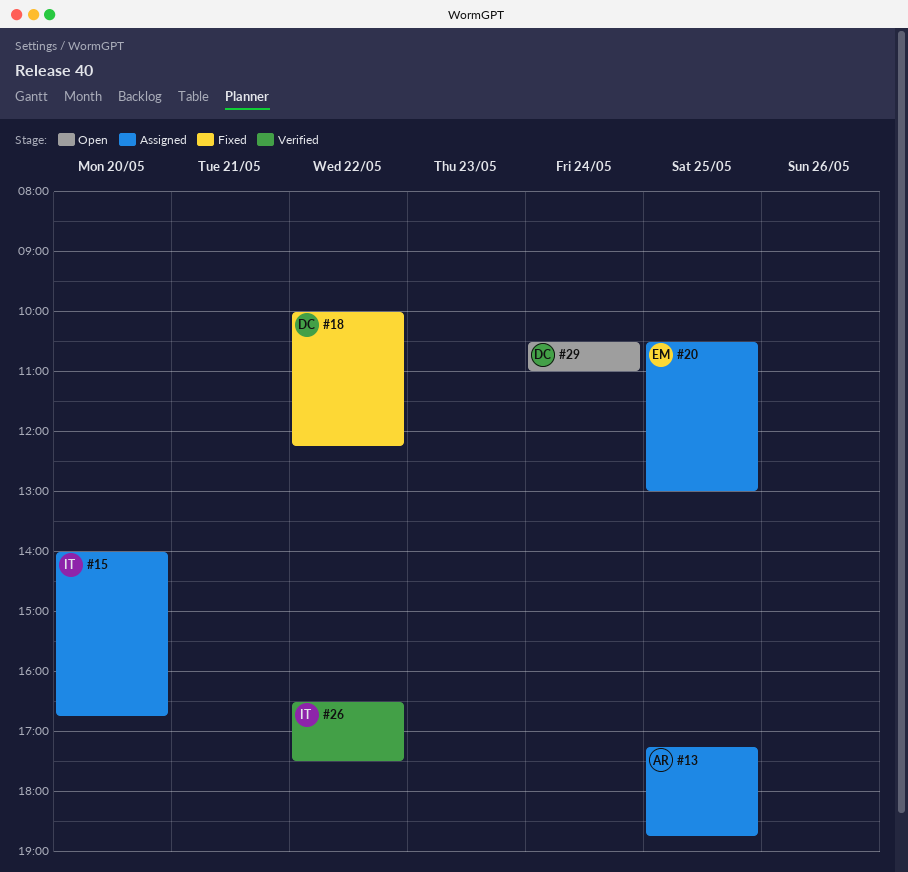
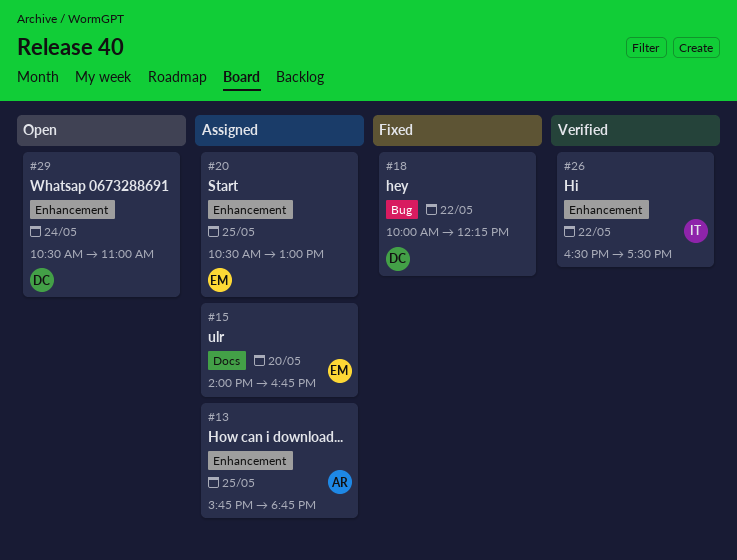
#13, begins: 17:15 -> 15:45
#15, owner: IT -> EM

